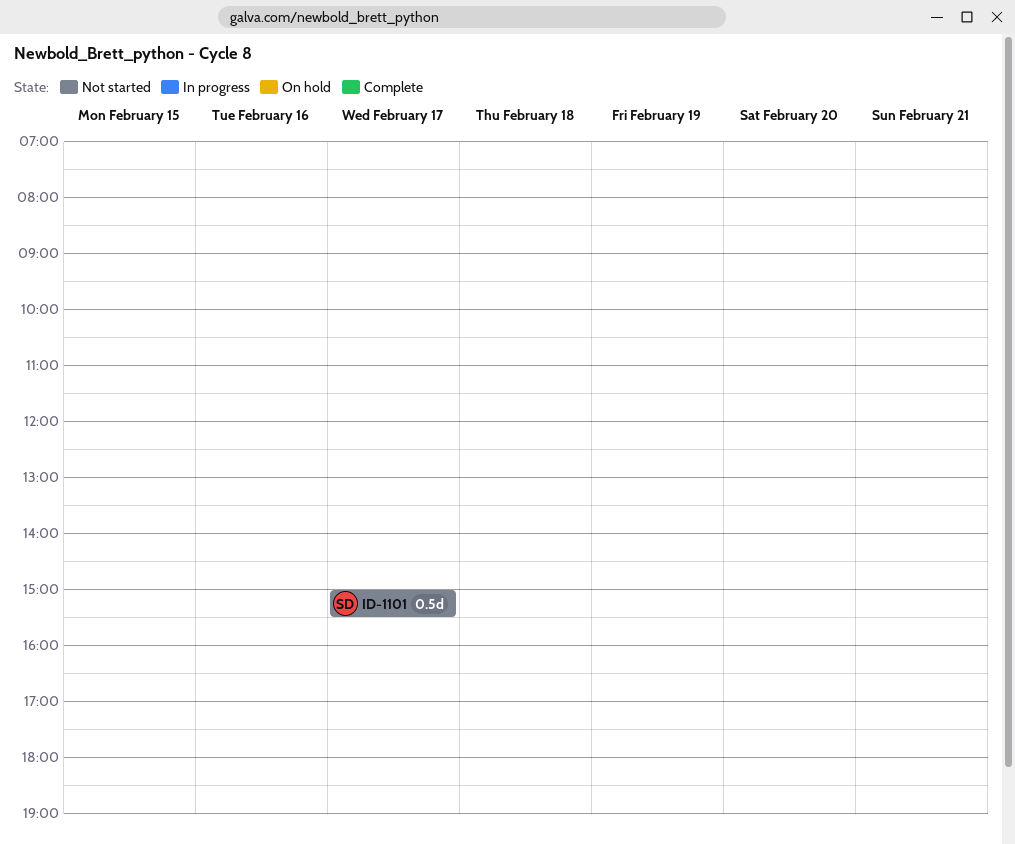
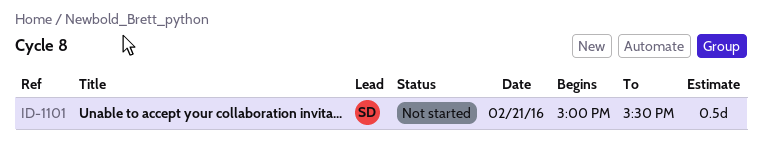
ID-1101, day: Feb 17 -> Feb 21

